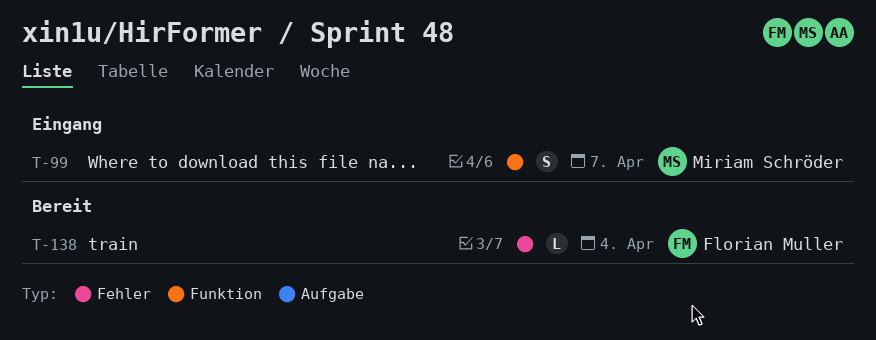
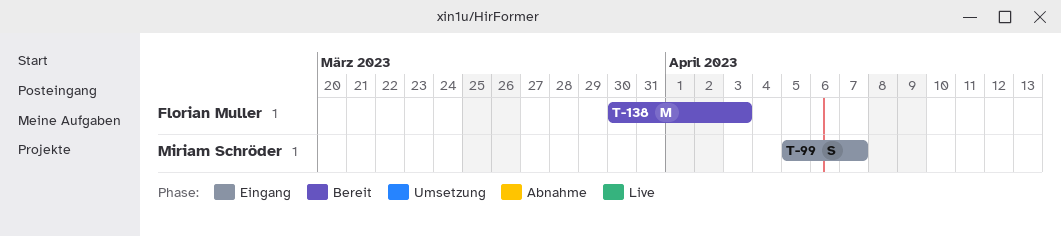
T-138, estimate: L -> M
T-138, due: Apr 4 -> Apr 3

